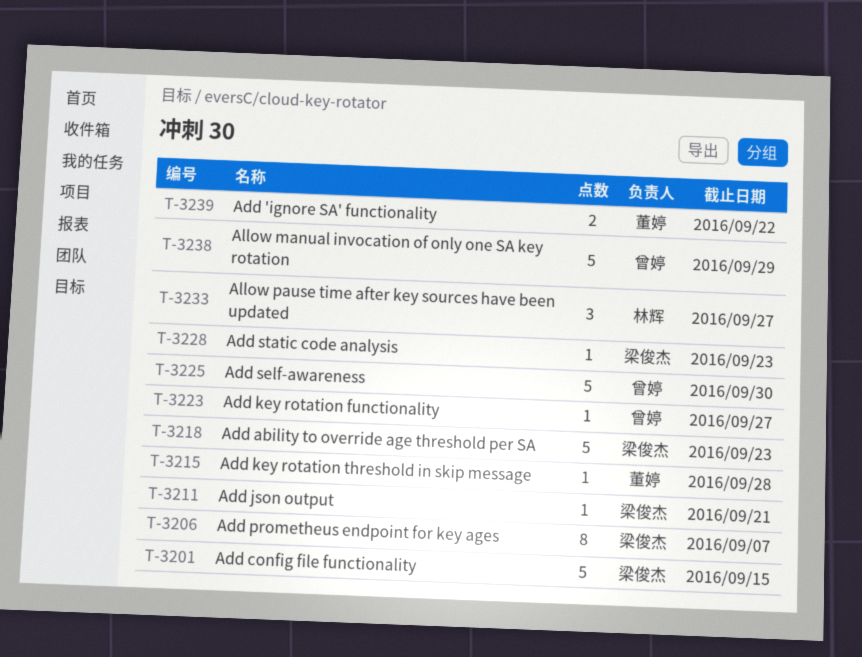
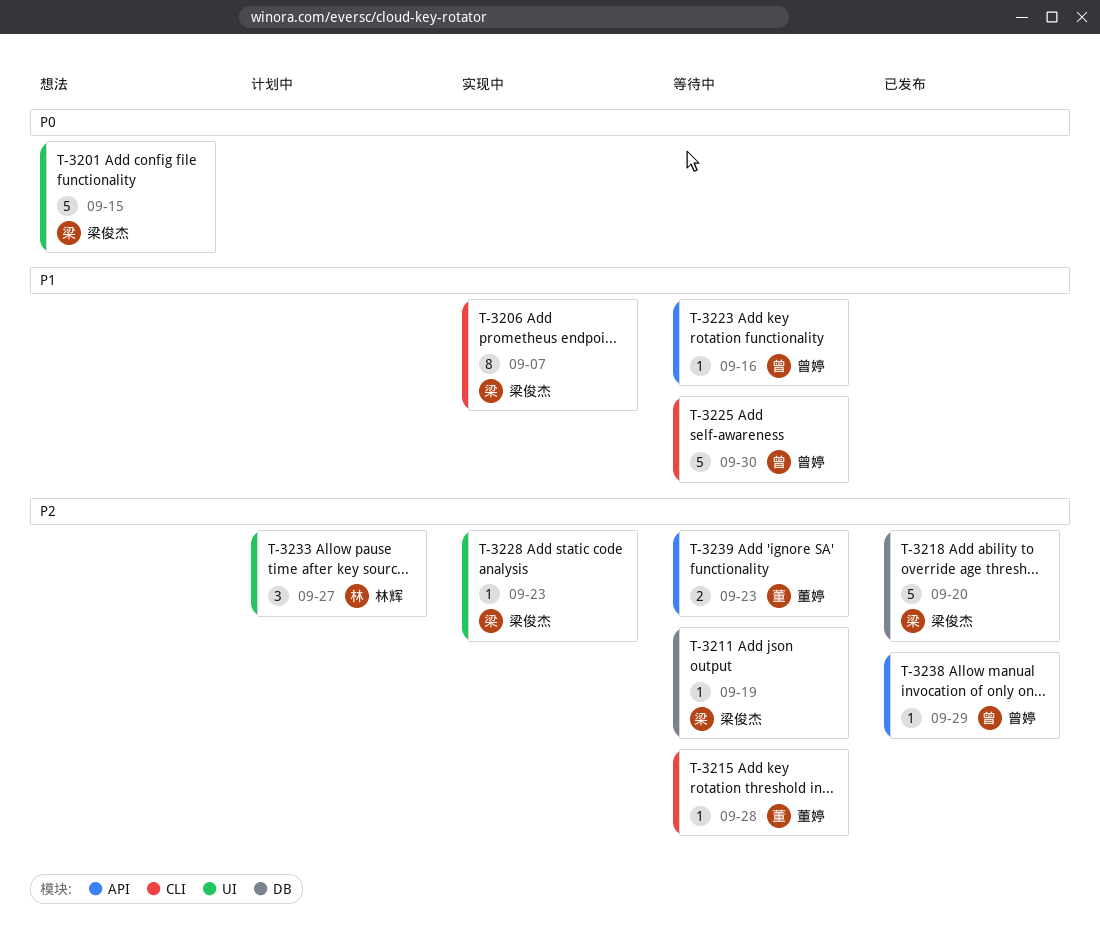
T-3211, due: Sep 21 -> Sep 19
T-3218, due: Sep 23 -> Sep 20
T-3223, due: Sep 27 -> Sep 16
T-3238, estimate: 5 -> 1
T-3239, due: Sep 22 -> Sep 23

